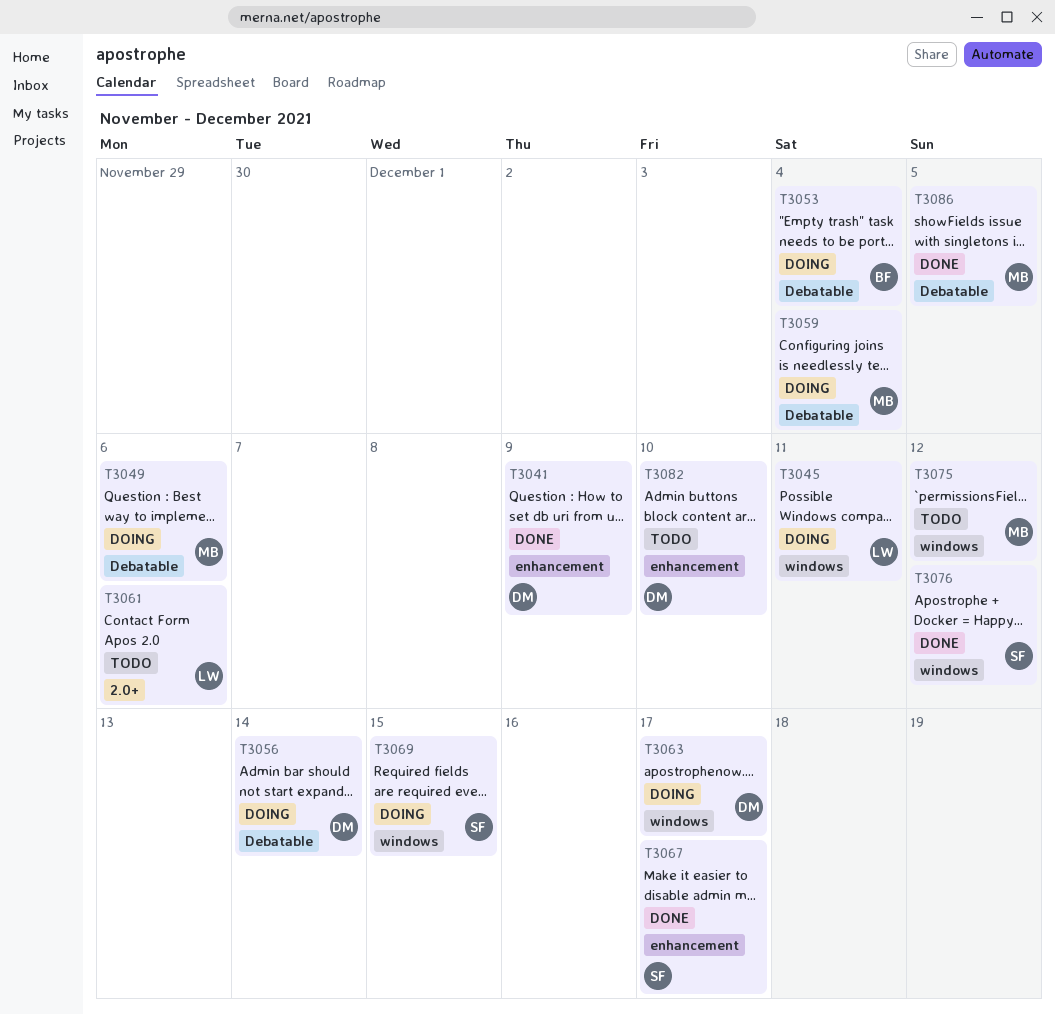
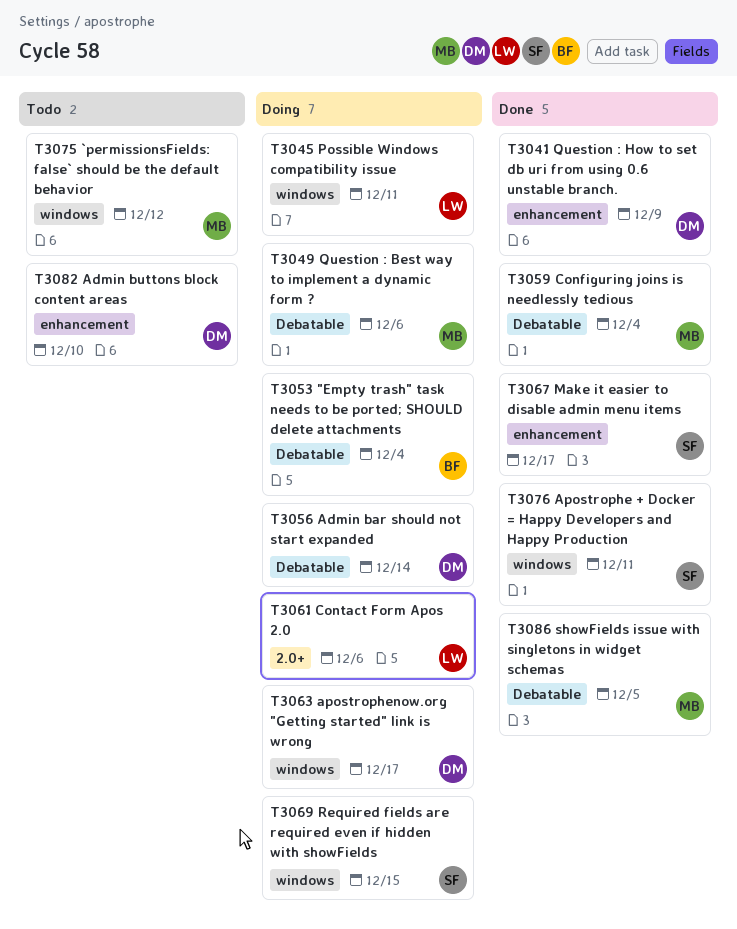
T3059, status: Doing -> Done
T3061, status: Todo -> Doing
T3076, due: Dec 12 -> Dec 11

